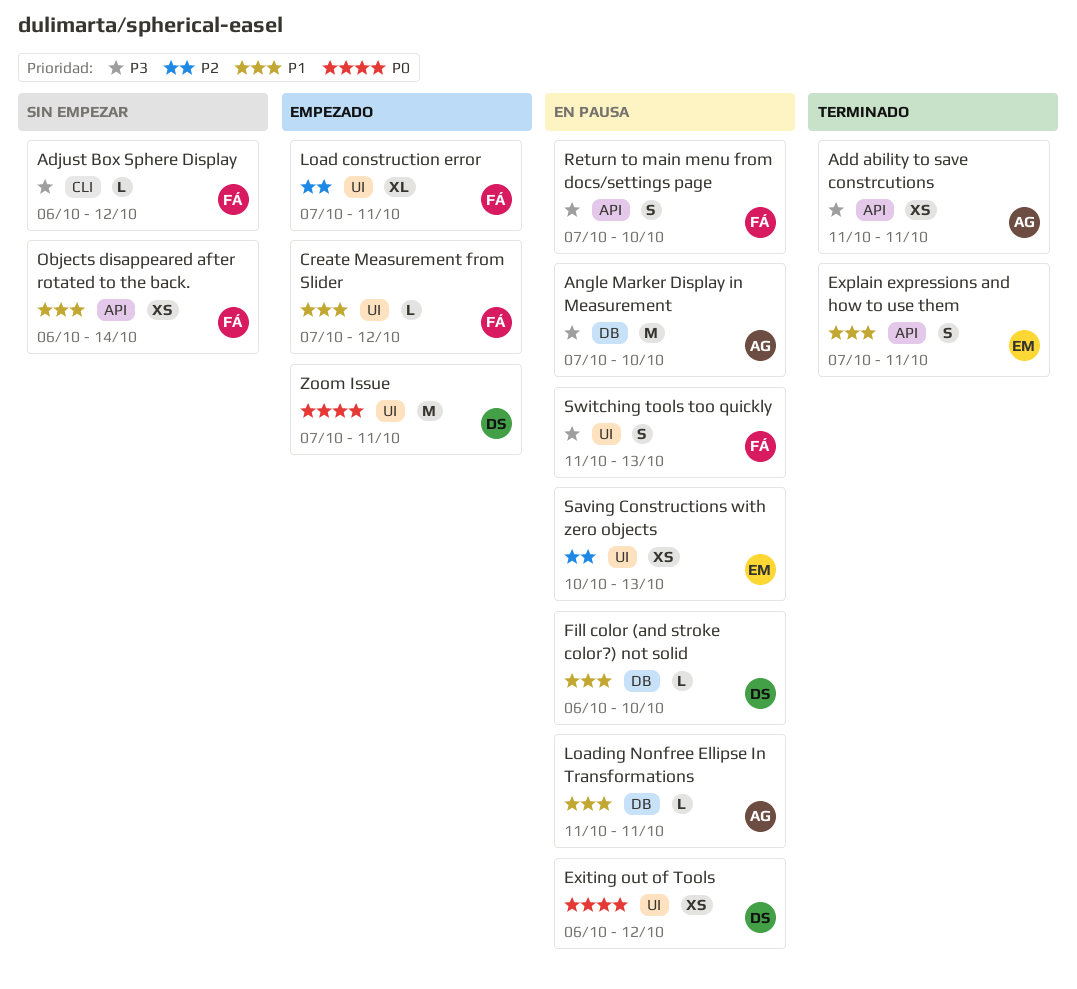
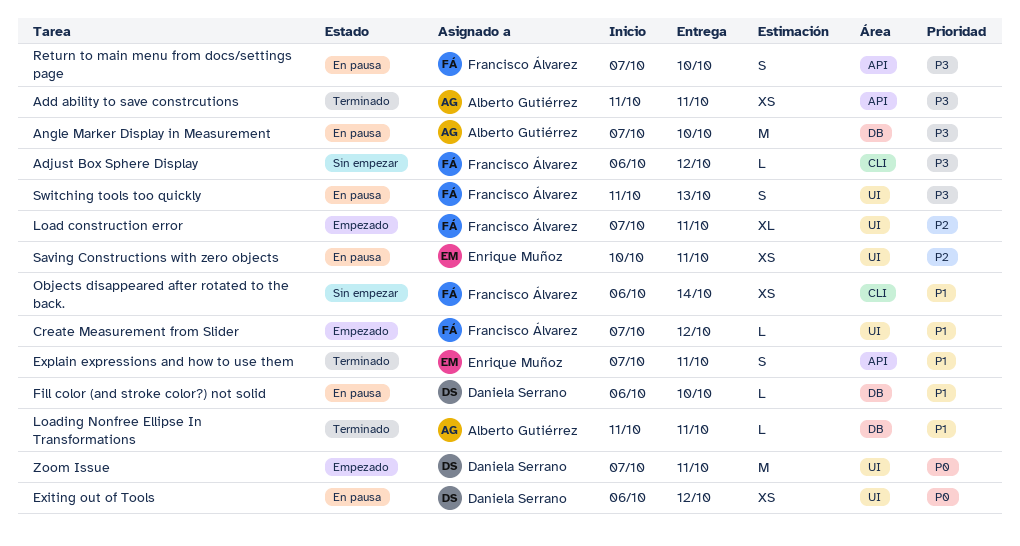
Loading Nonfree Ellipse In Transformations, status: En pausa -> Terminado
Objects disappeared after rotated to the back., label: API -> CLI
Saving Constructions with zero objects, due: Oct 13 -> Oct 11

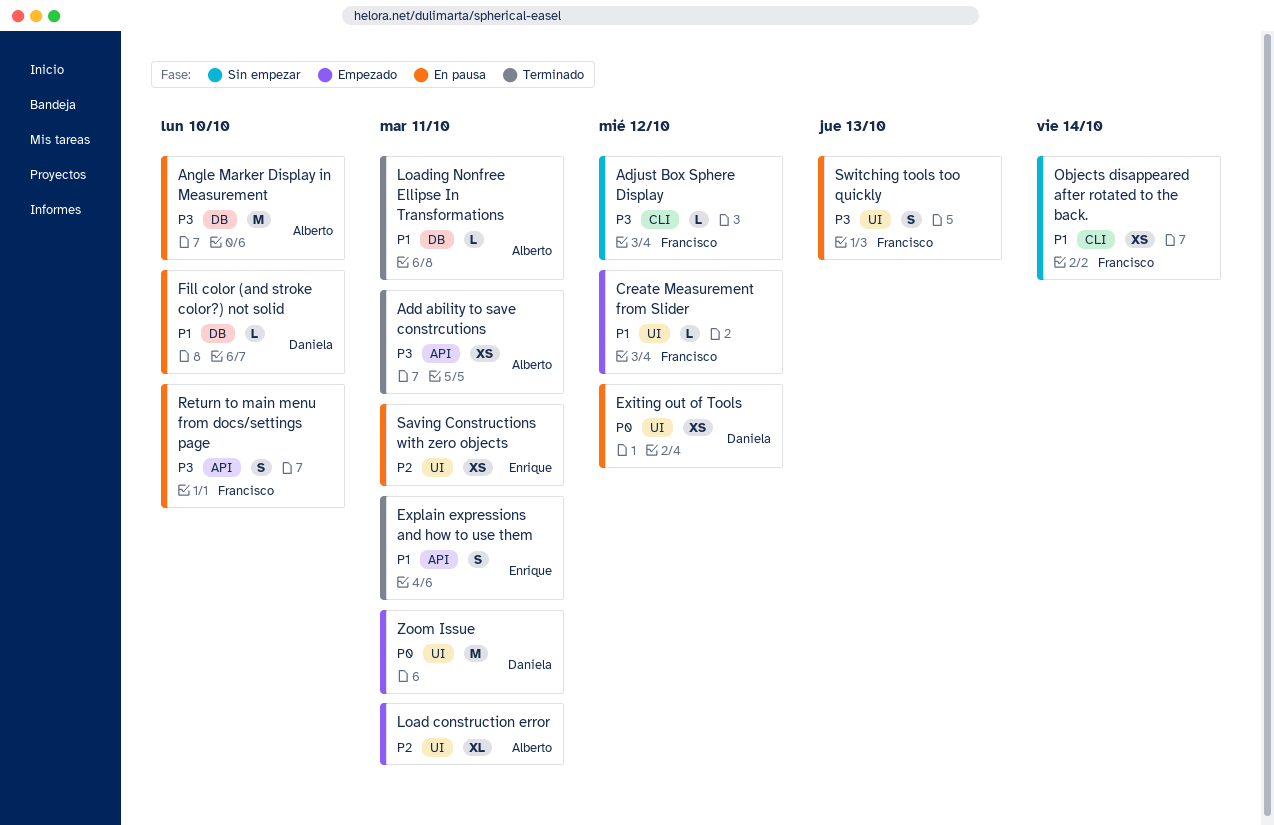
Load construction error, owner: Francisco Álvarez -> Alberto Gutiérrez

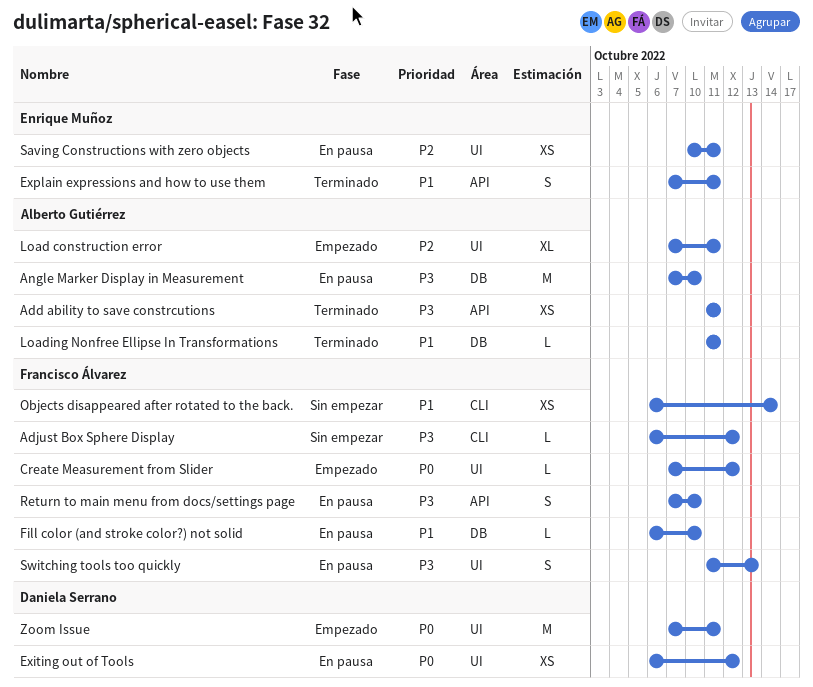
Create Measurement from Slider, priority: P1 -> P0
Fill color (and stroke color?) not solid, owner: Daniela Serrano -> Francisco Álvarez

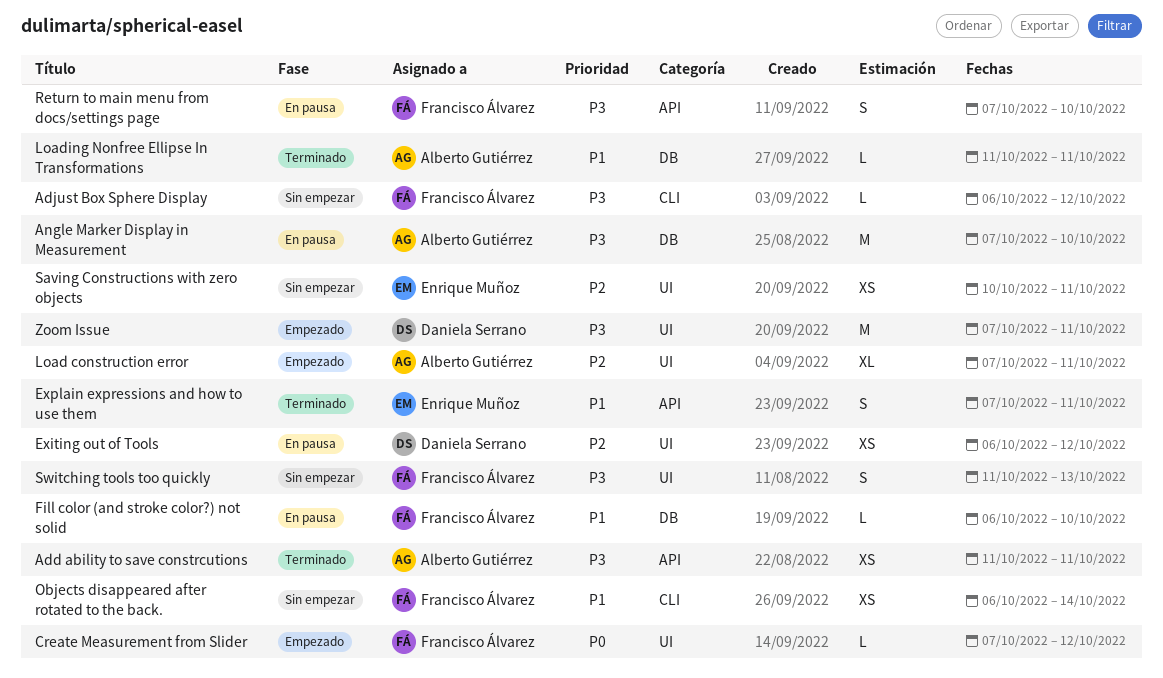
Exiting out of Tools, priority: P0 -> P2
Saving Constructions with zero objects, status: En pausa -> Sin empezar
Switching tools too quickly, status: En pausa -> Sin empezar
Zoom Issue, priority: P0 -> P3

